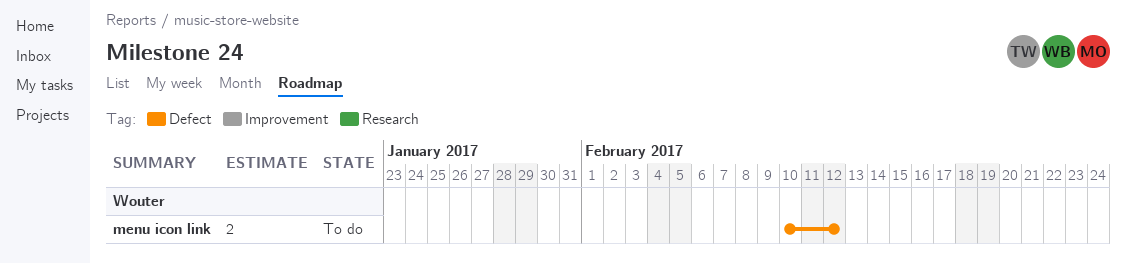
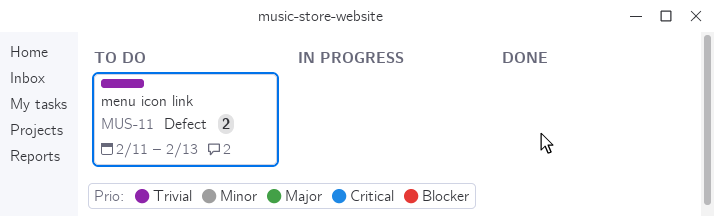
menu icon link, start: Feb 10 -> Feb 11
menu icon link, due: Feb 12 -> Feb 13

